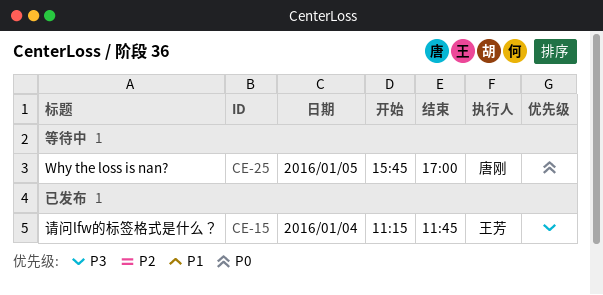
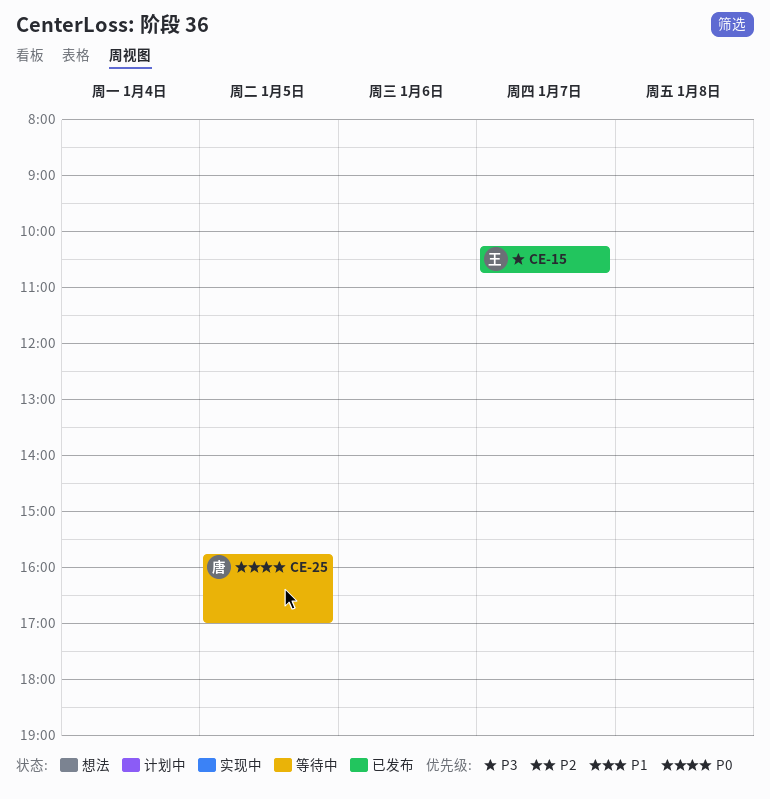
CE-15, day: Jan 4 -> Jan 7
CE-15, begins: 11:15 -> 10:15
CE-15, ends: 11:45 -> 10:45

